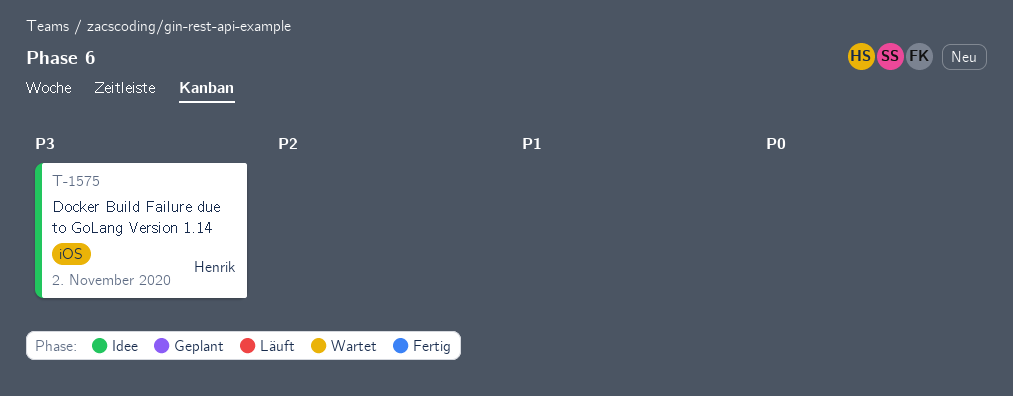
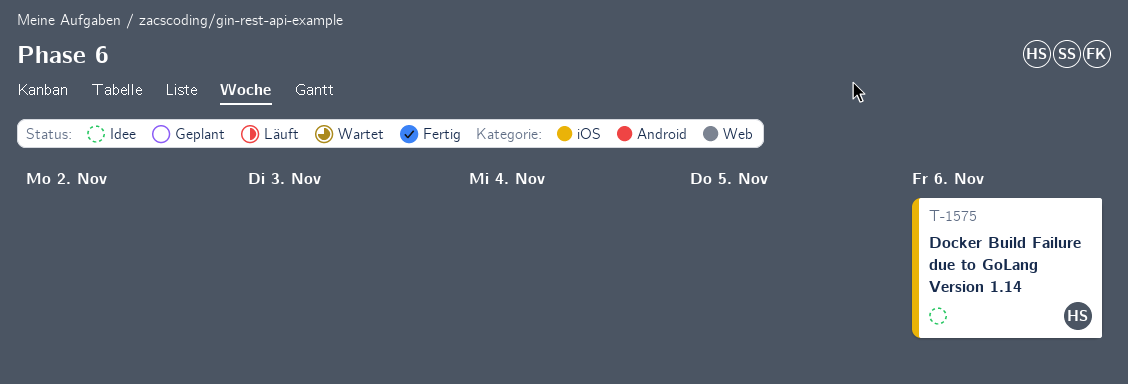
T-1575, due: Nov 2 -> Nov 6

